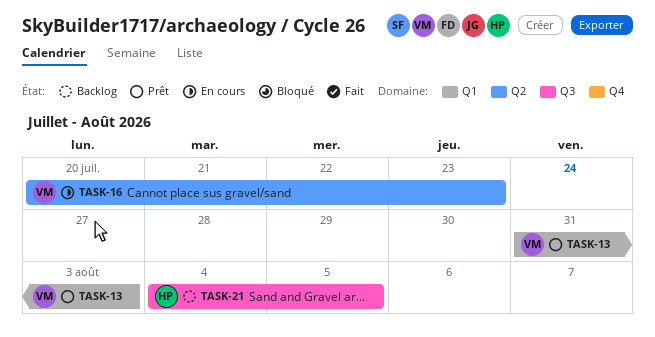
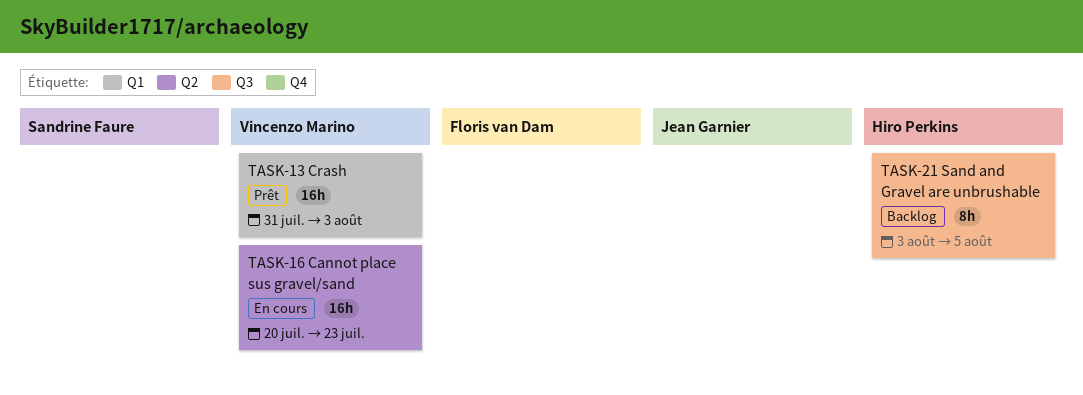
TASK-21, start: Aug 4 -> Aug 3

